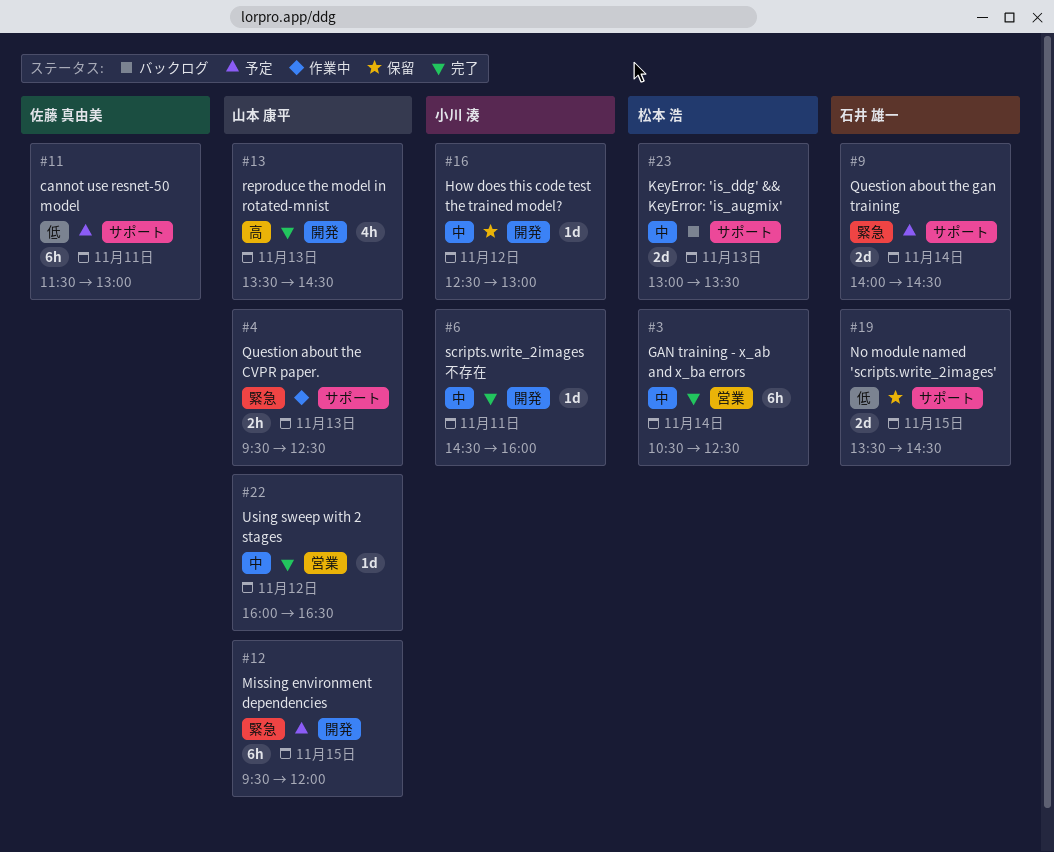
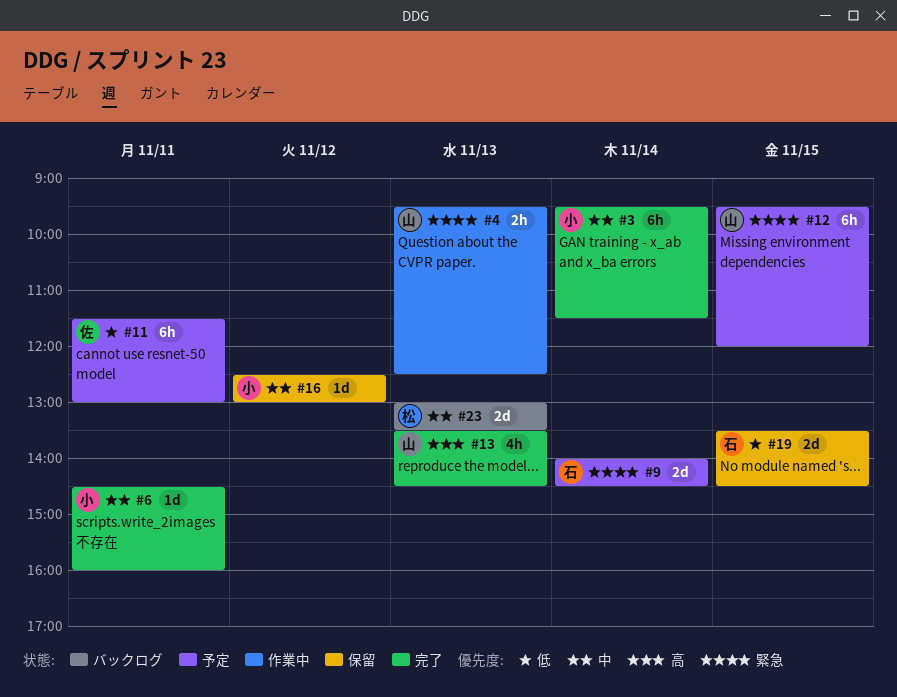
#3, owner: 松本 浩 -> 小川 湊
#3, begins: 10:30 -> 09:30
#3, ends: 12:30 -> 11:30
#22: present -> none

